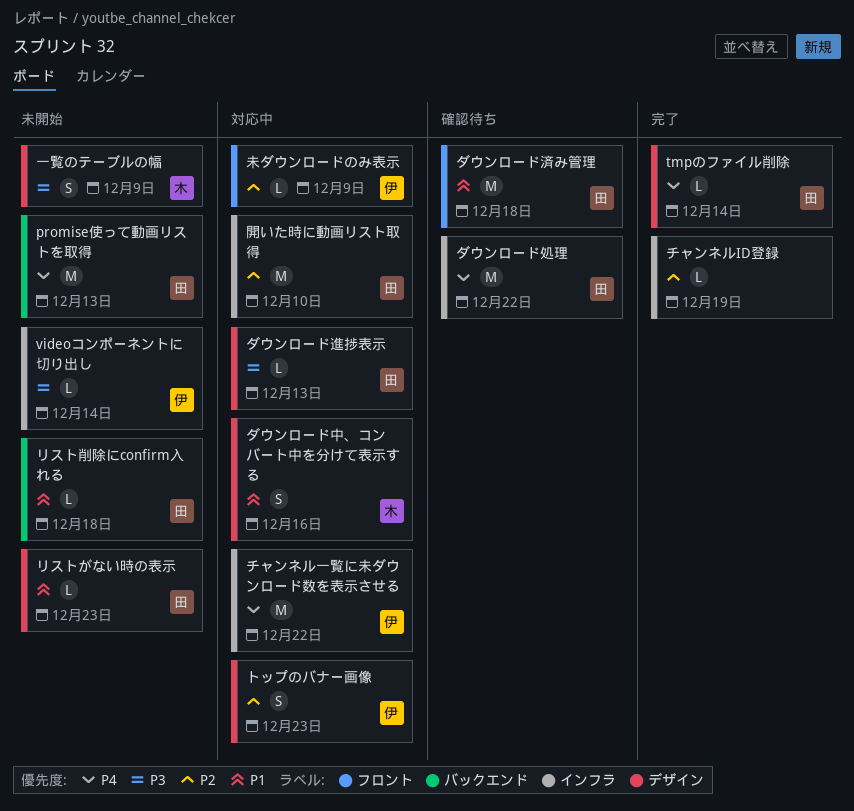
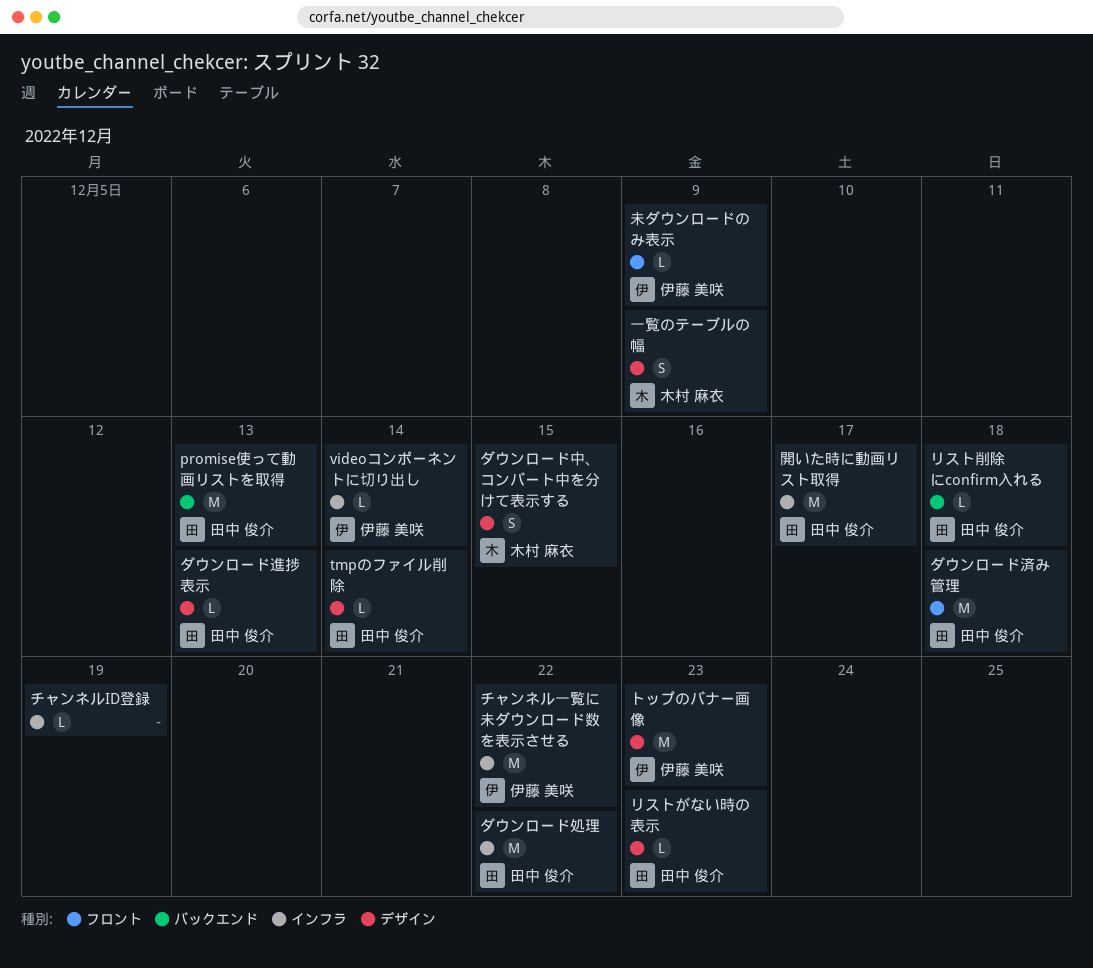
ダウンロード中、コンバート中を分けて表示する, due: Dec 16 -> Dec 15
トップのバナー画像, estimate: S -> M
開いた時に動画リスト取得, due: Dec 10 -> Dec 17

